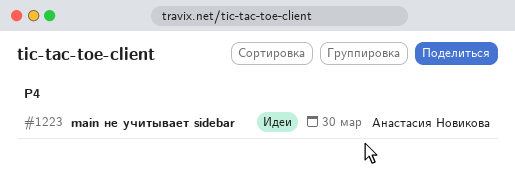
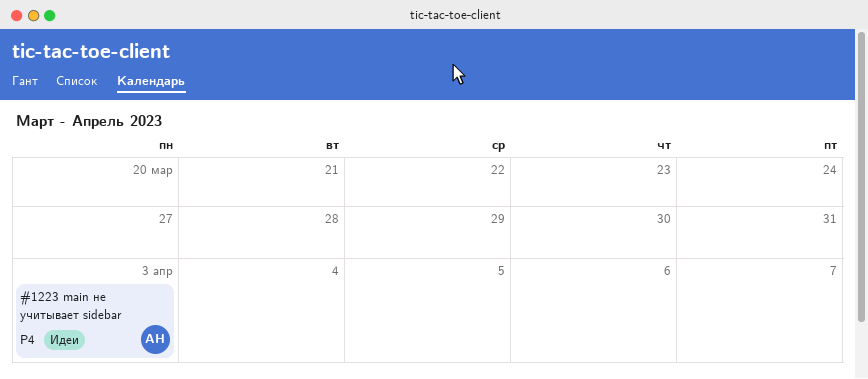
#1223, due: Mar 30 -> Apr 3

